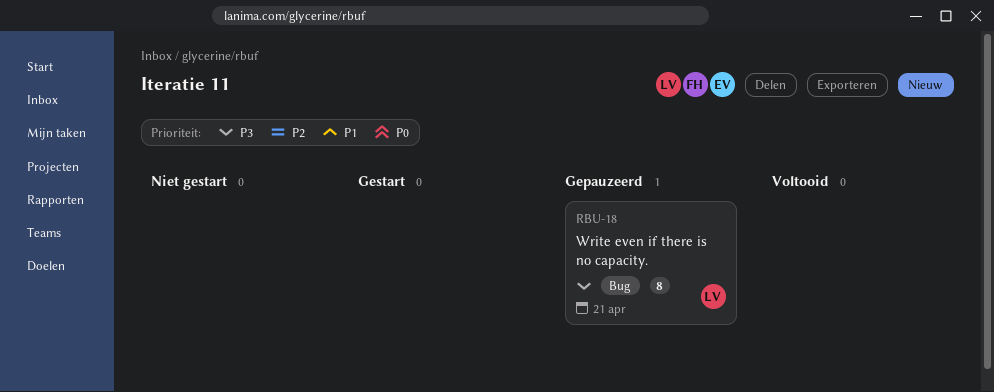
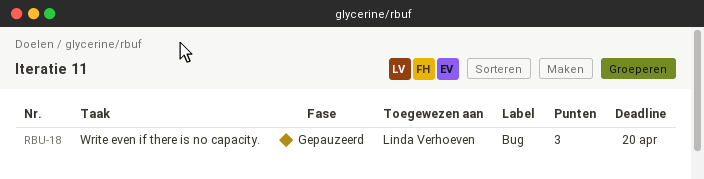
RBU-18, estimate: 8 -> 3
RBU-18, due: Apr 21 -> Apr 20

